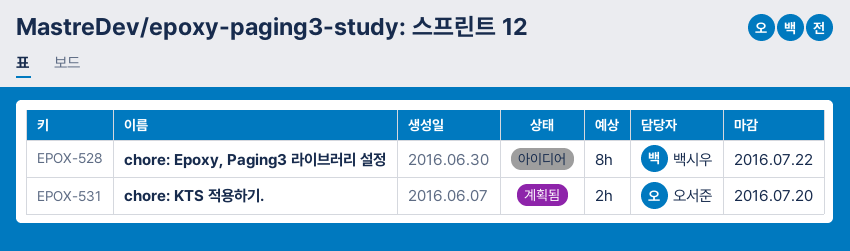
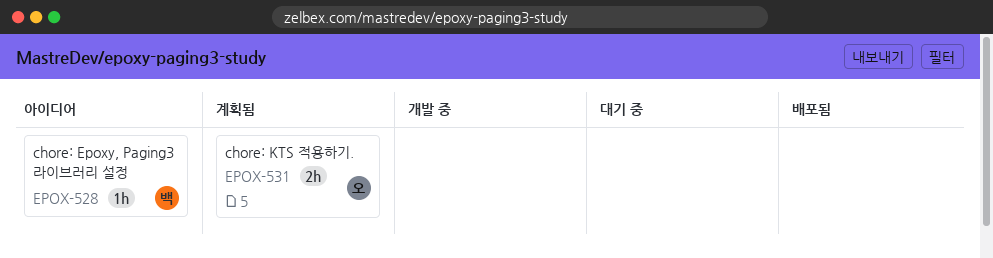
EPOX-528, estimate: 8h -> 1h

